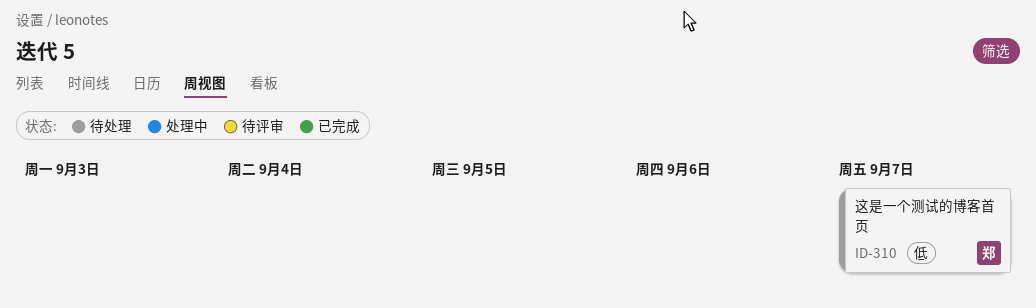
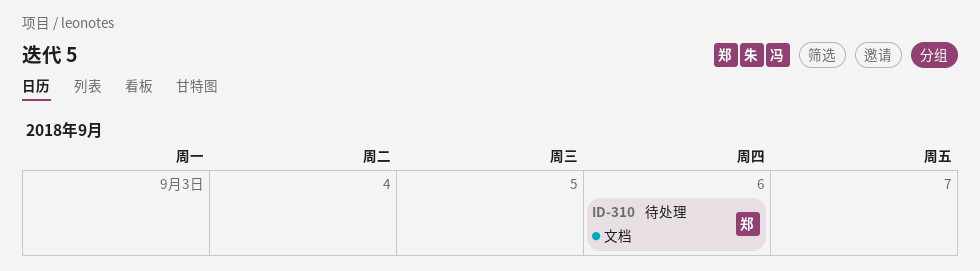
ID-310, due: Sep 7 -> Sep 6

